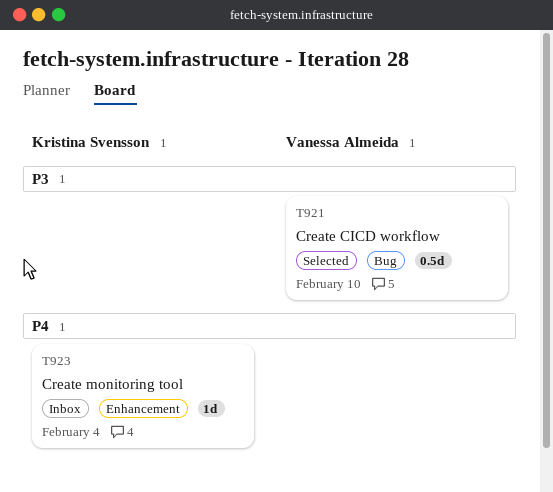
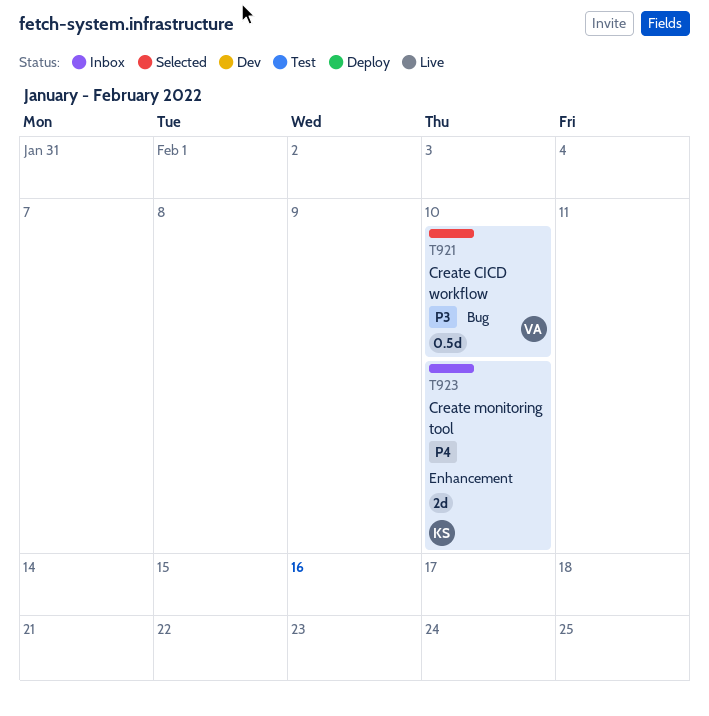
T923, estimate: 1d -> 2d
T923, due: Feb 4 -> Feb 10

